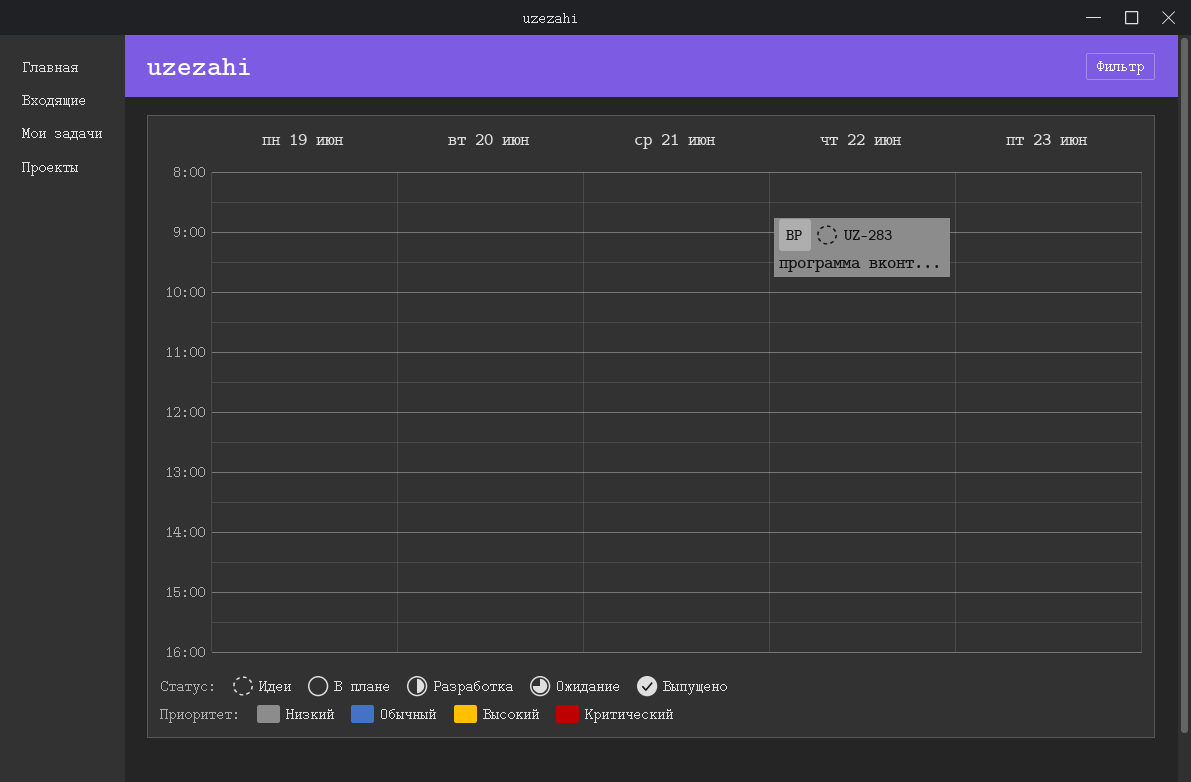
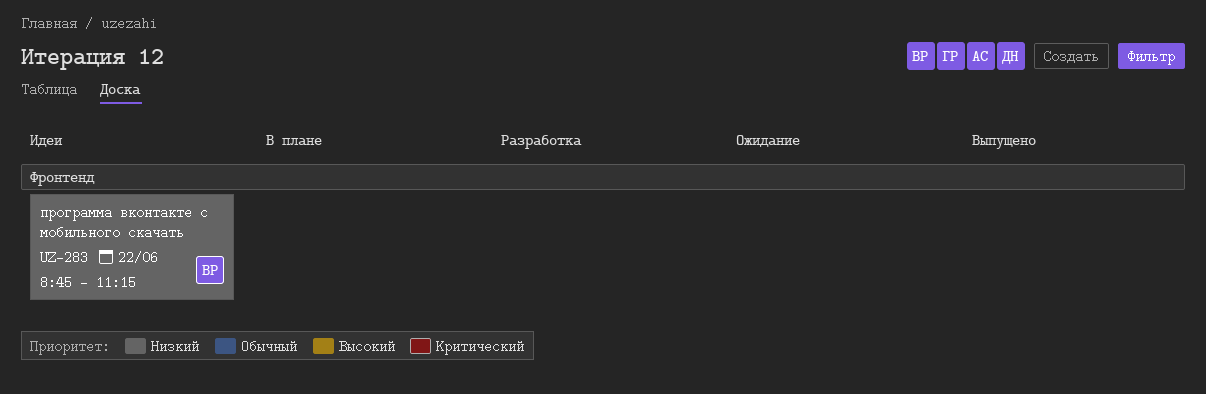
UZ-283, ends: 09:45 -> 11:15

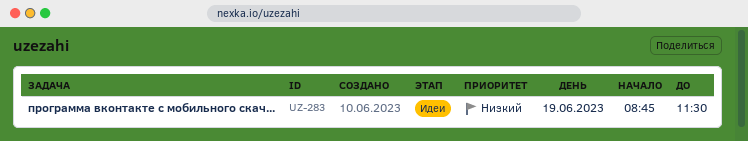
UZ-283, day: Jun 22 -> Jun 19
UZ-283, ends: 11:15 -> 11:30

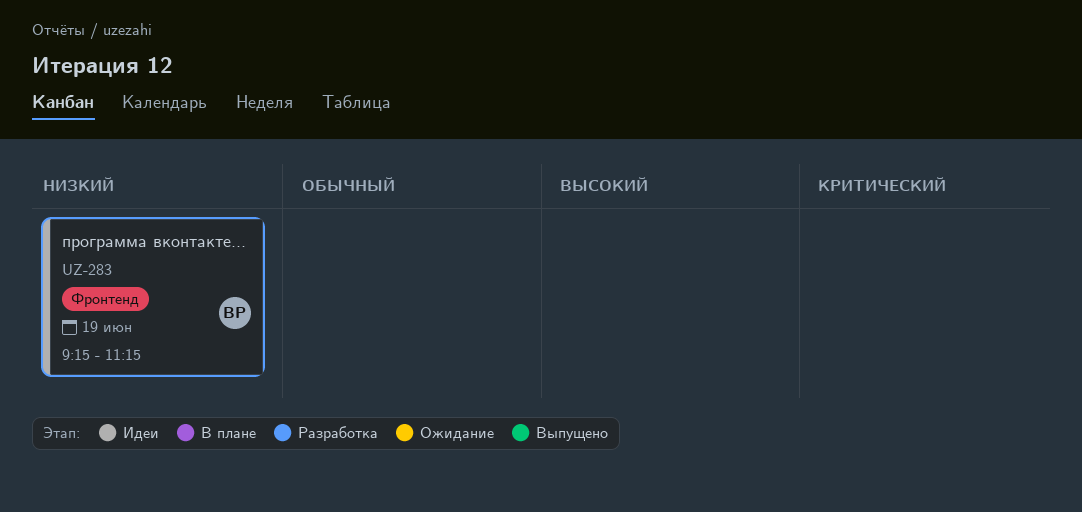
UZ-283, begins: 08:45 -> 09:15
UZ-283, ends: 11:30 -> 11:15

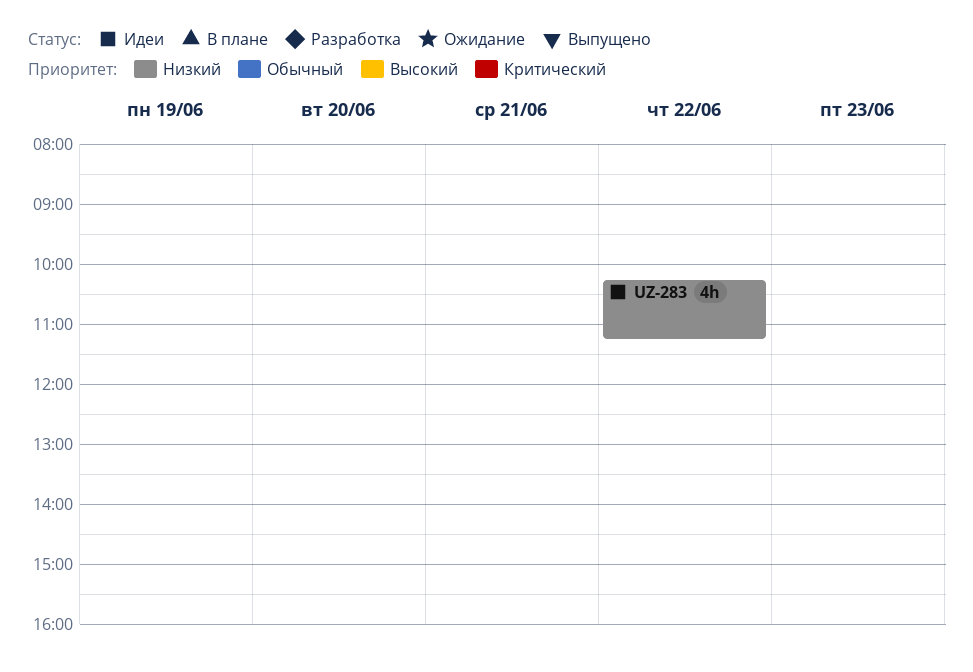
UZ-283, day: Jun 19 -> Jun 22
UZ-283, begins: 09:15 -> 10:15

